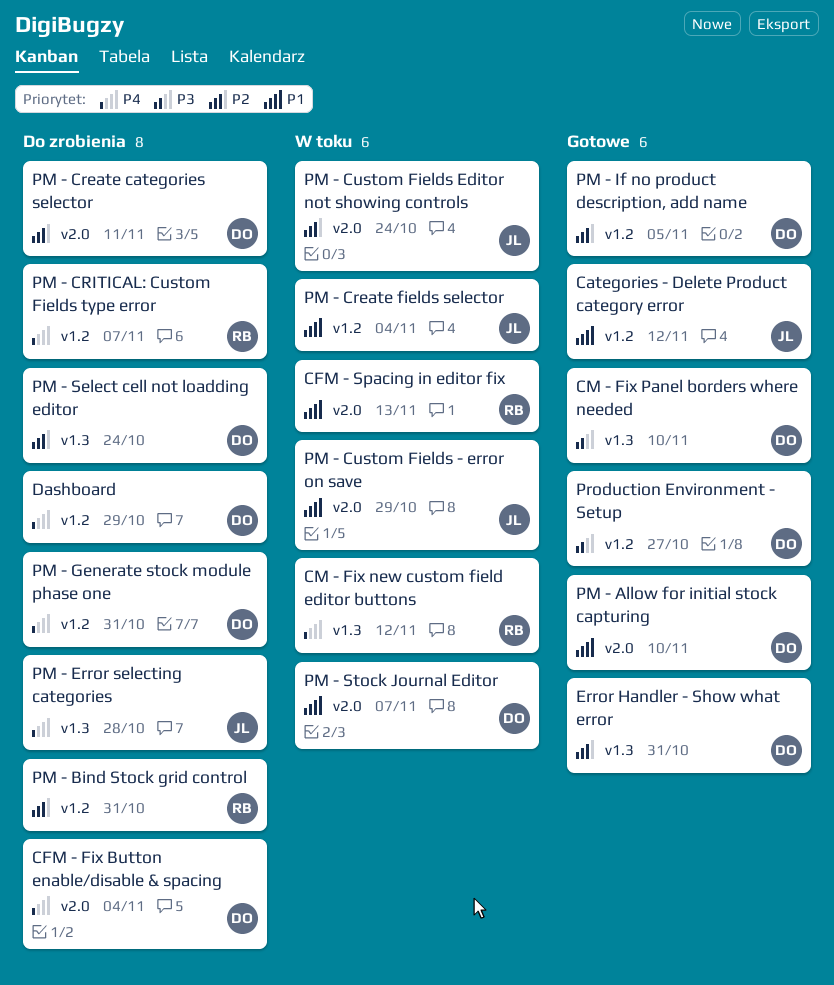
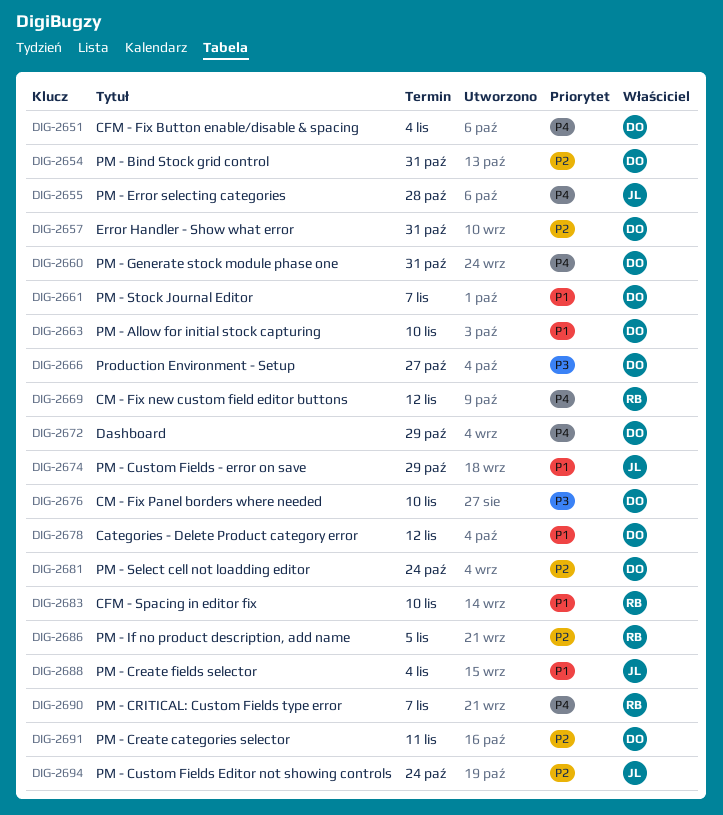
Categories - Delete Product category error, owner: JL -> DO
CFM - Spacing in editor fix, due: Nov 13 -> Nov 10
PM - Bind Stock grid control, owner: RB -> DO
PM - If no product description, add name, owner: DO -> RB

